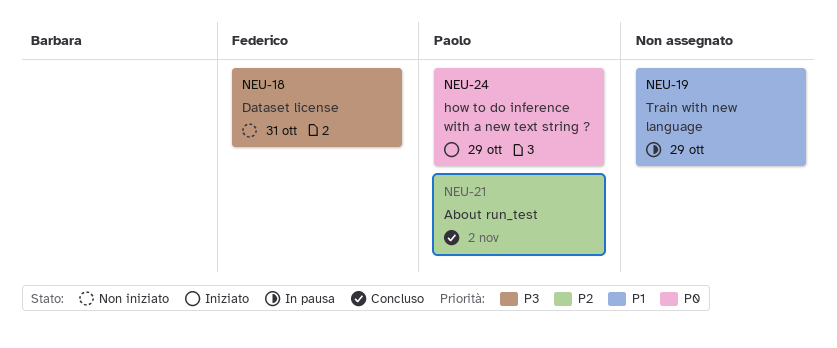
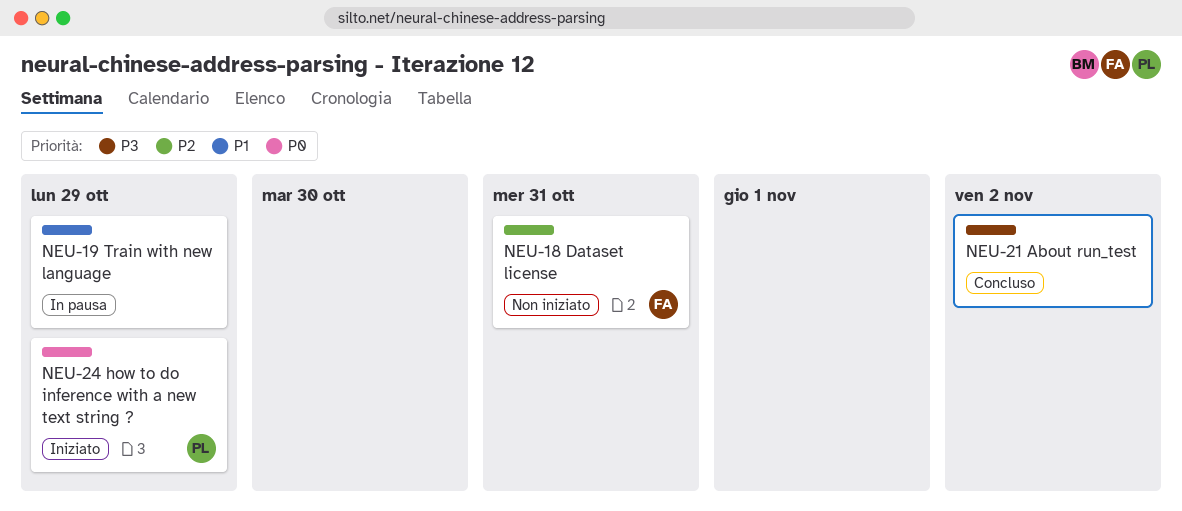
NEU-18, priority: P3 -> P2
NEU-21, owner: Paolo -> none
NEU-21, priority: P2 -> P3

